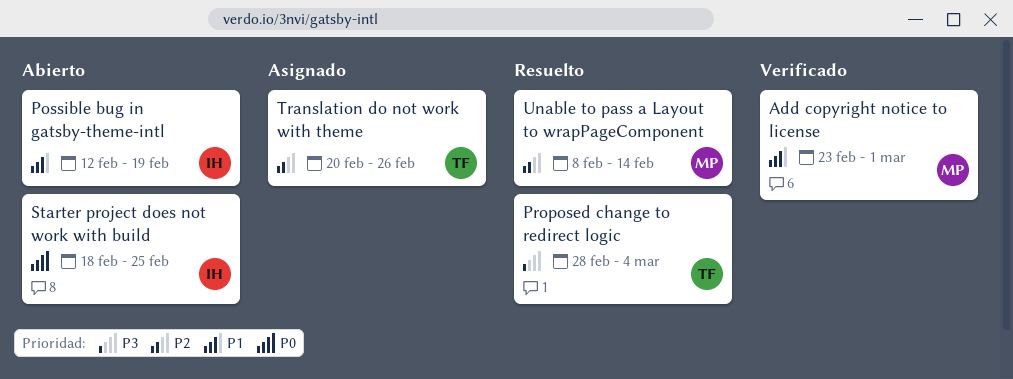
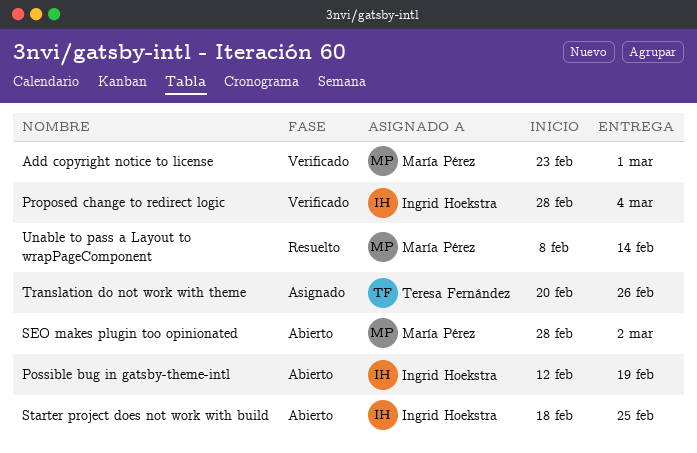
Proposed change to redirect logic, status: Resuelto -> Verificado
Proposed change to redirect logic, owner: Teresa Fernández -> Ingrid Hoekstra
SEO makes plugin too opinionated: none -> present

